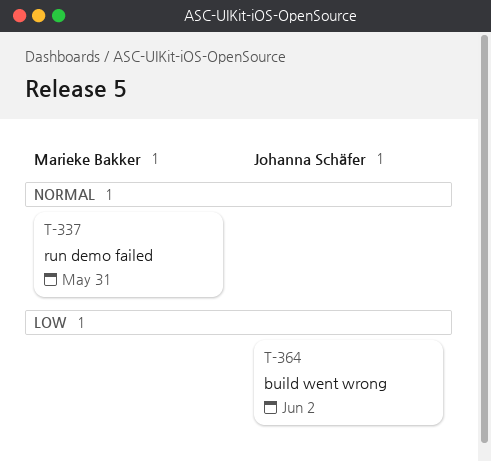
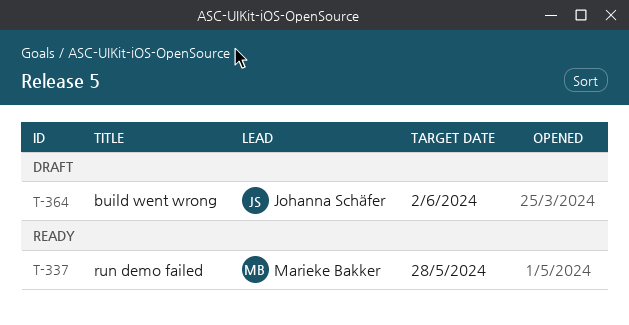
T-337, due: May 31 -> May 28

